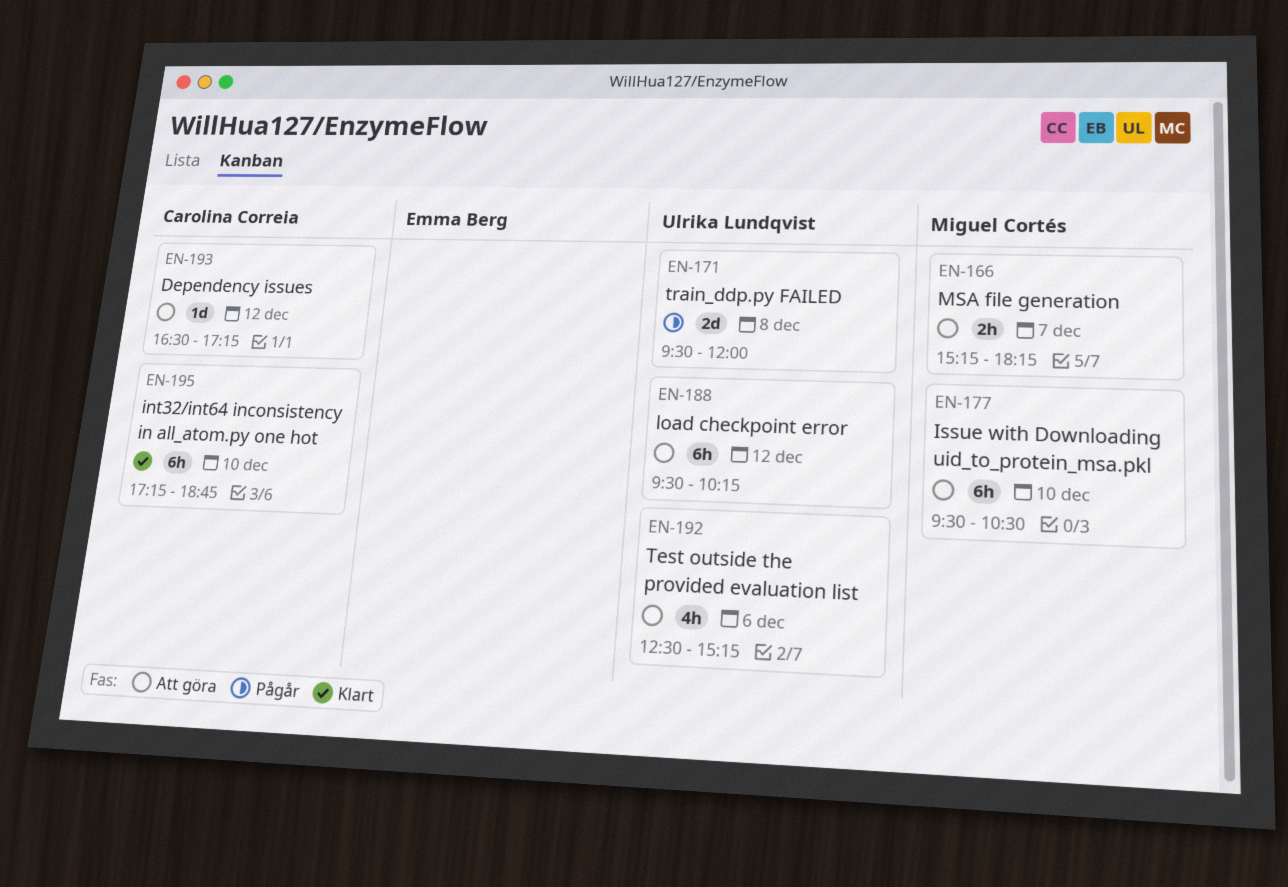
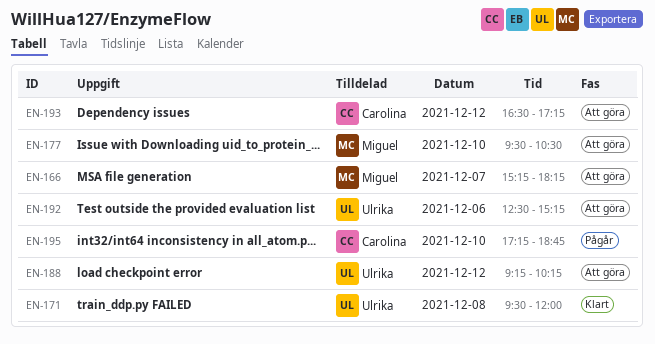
EN-171, status: Pågår -> Klart
EN-188, begins: 09:30 -> 09:15
EN-195, status: Klart -> Pågår

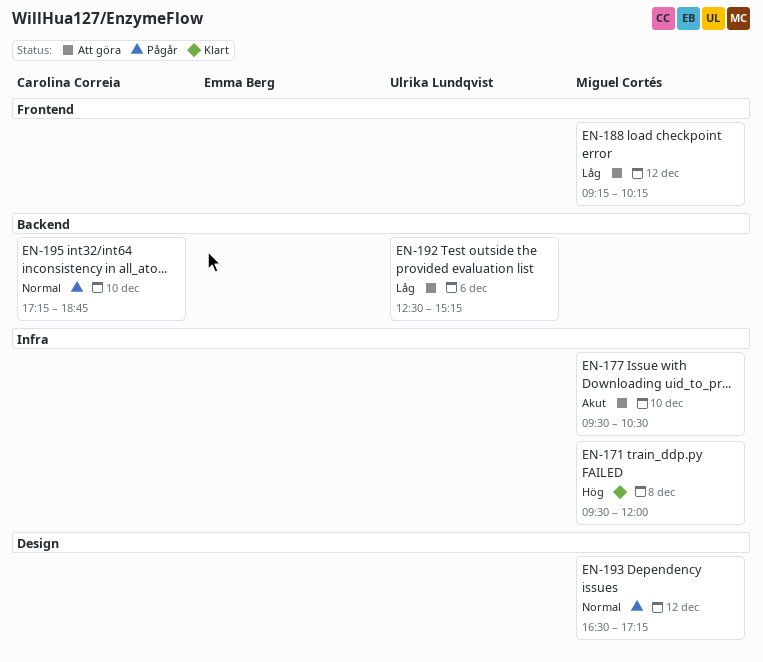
EN-166: present -> none
EN-171, owner: Ulrika Lundqvist -> Miguel Cortés
EN-188, owner: Ulrika Lundqvist -> Miguel Cortés
EN-193, status: Att göra -> Pågår
EN-193, owner: Carolina Correia -> Miguel Cortés

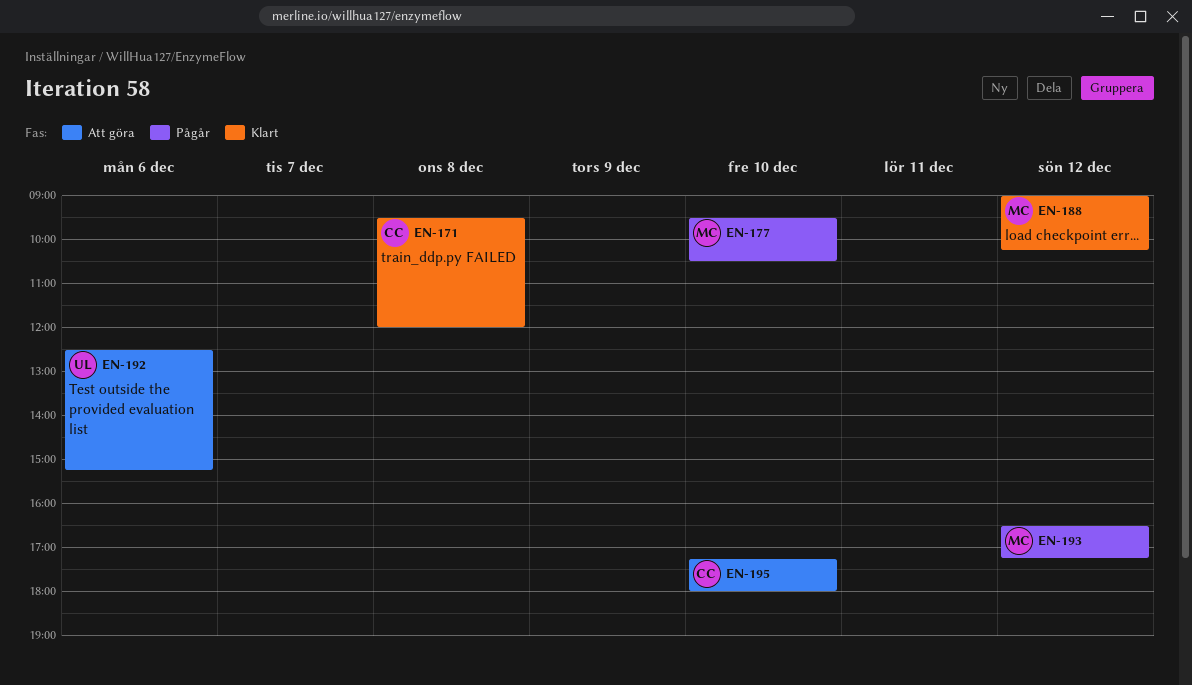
EN-171, owner: Miguel Cortés -> Carolina Correia
EN-177, status: Att göra -> Pågår
EN-188, status: Att göra -> Klart
EN-188, begins: 09:15 -> 09:00
EN-195, status: Pågår -> Att göra
EN-195, ends: 18:45 -> 18:00

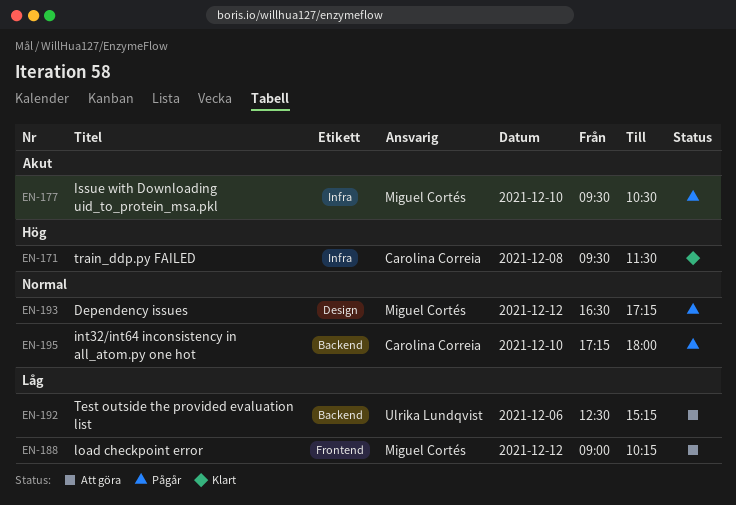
EN-171, ends: 12:00 -> 11:30
EN-188, status: Klart -> Att göra
EN-195, status: Att göra -> Pågår

